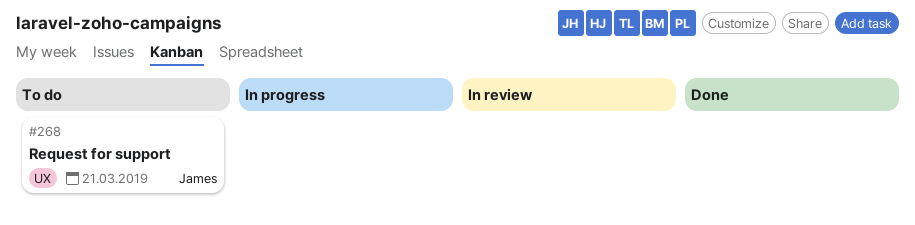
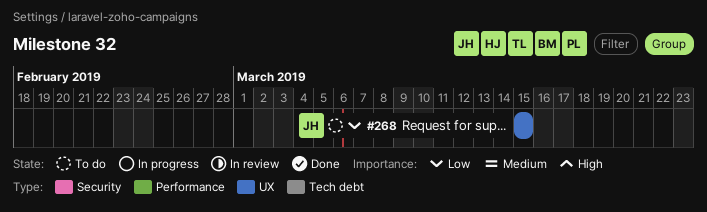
#268, due: Mar 21 -> Mar 15

